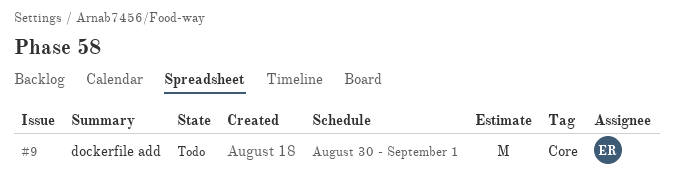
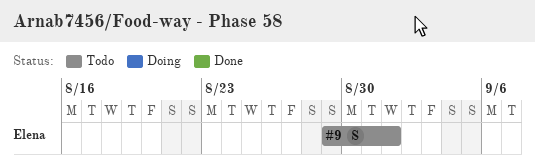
#9, estimate: M -> S
#9, start: Aug 30 -> Aug 29

